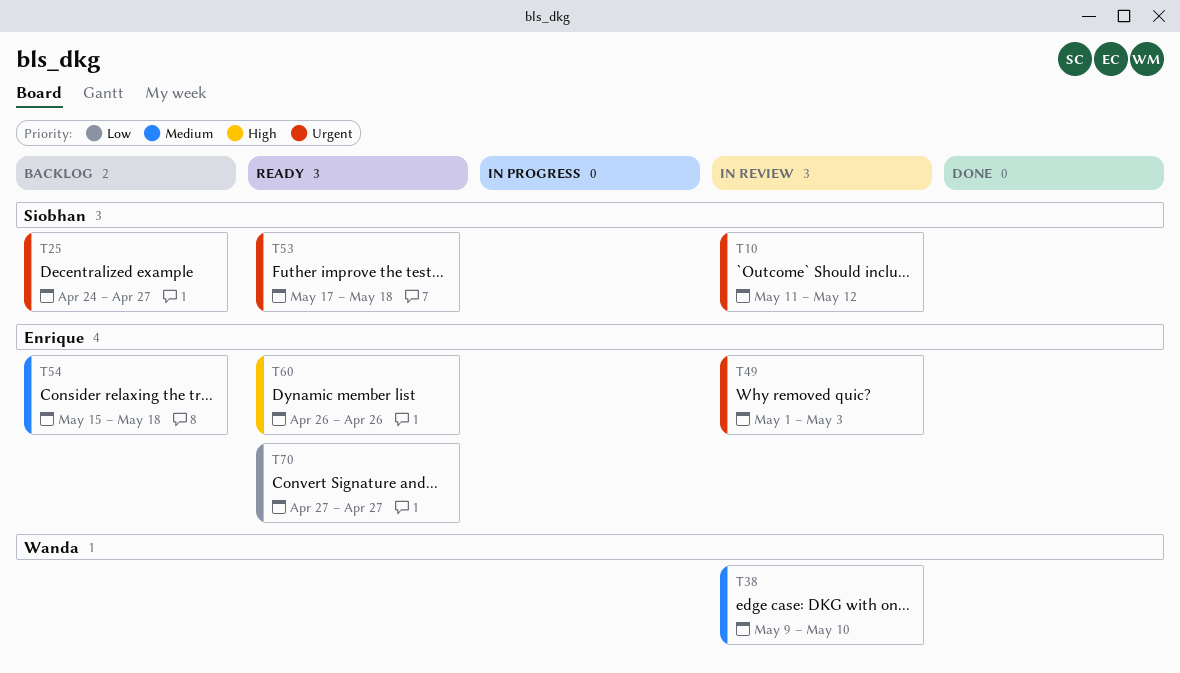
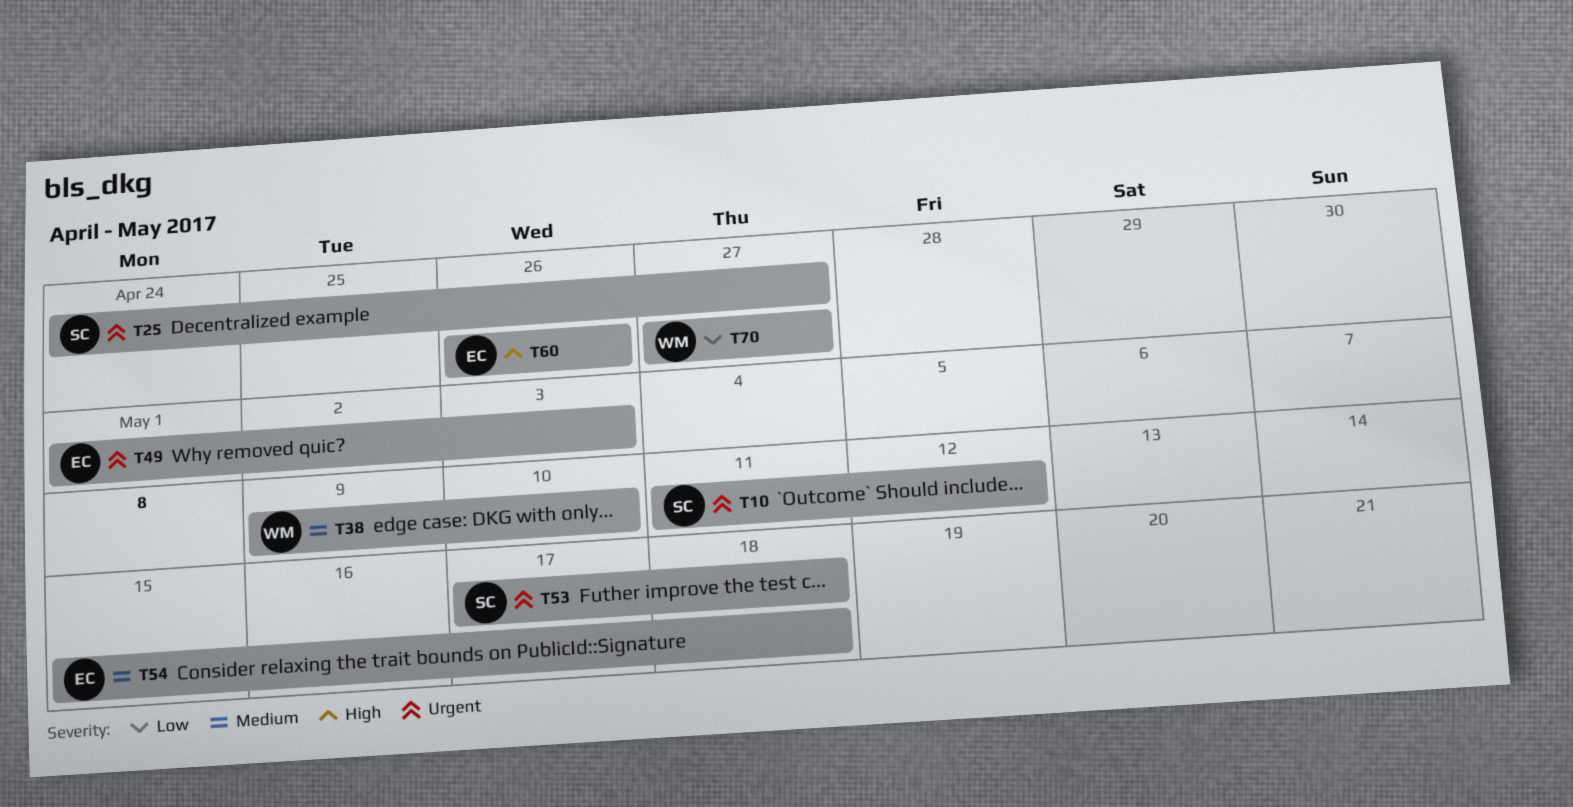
T70, owner: Enrique -> Wanda

